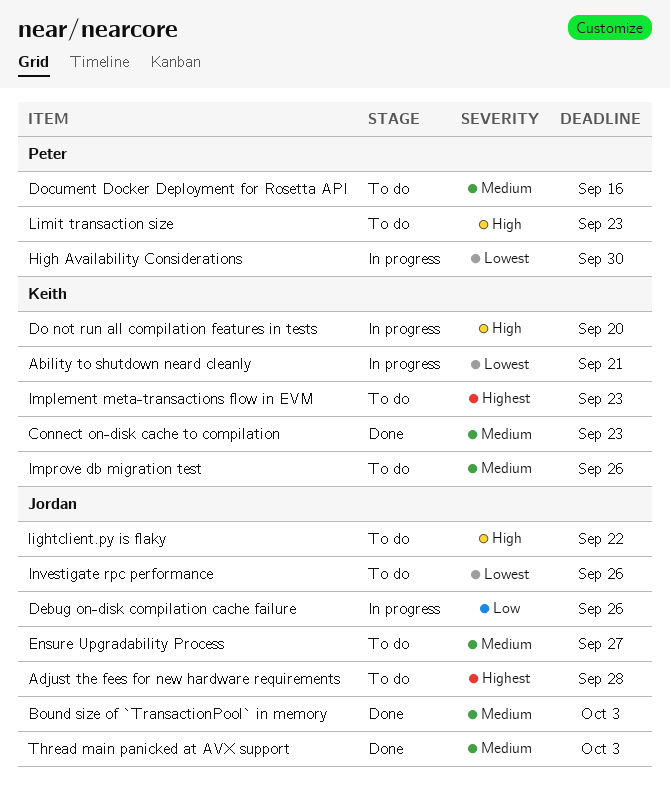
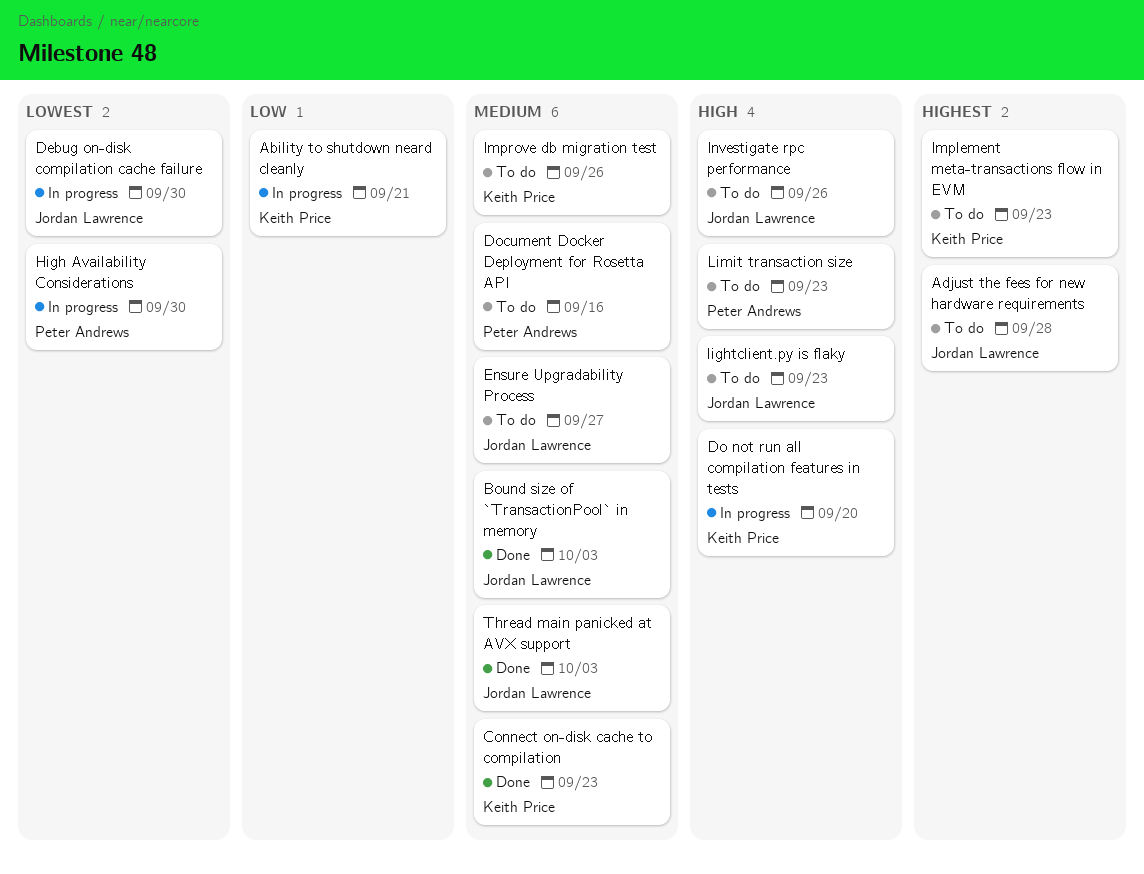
Ability to shutdown neard cleanly, priority: Lowest -> Low
Debug on-disk compilation cache failure, priority: Low -> Lowest
Debug on-disk compilation cache failure, due: Sep 26 -> Sep 30
Investigate rpc performance, priority: Lowest -> High
lightclient.py is flaky, due: Sep 22 -> Sep 23

